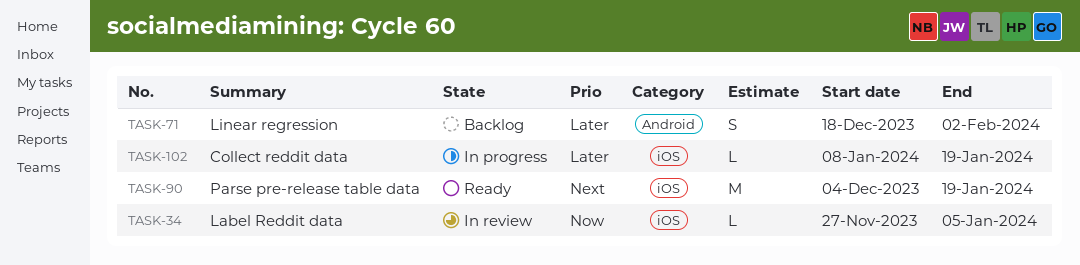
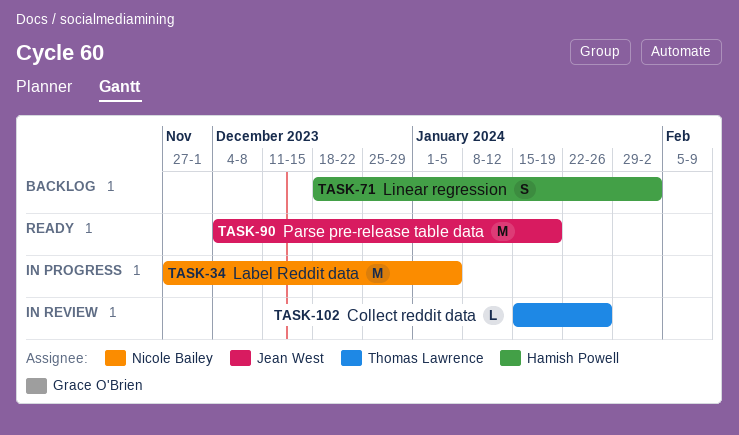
TASK-34, status: In review -> In progress
TASK-34, estimate: L -> M
TASK-102, status: In progress -> In review
TASK-102, start: Jan 8 -> Jan 15
TASK-102, due: Jan 19 -> Jan 26

